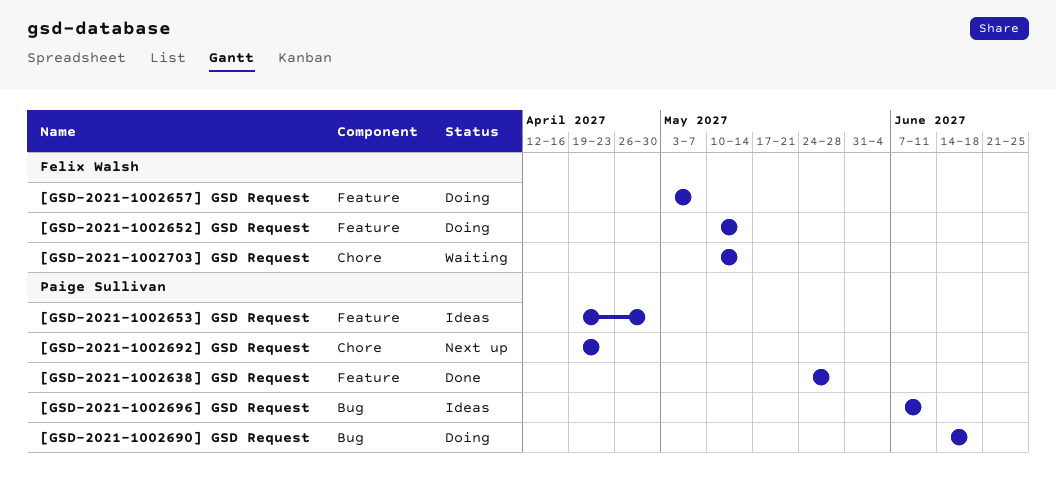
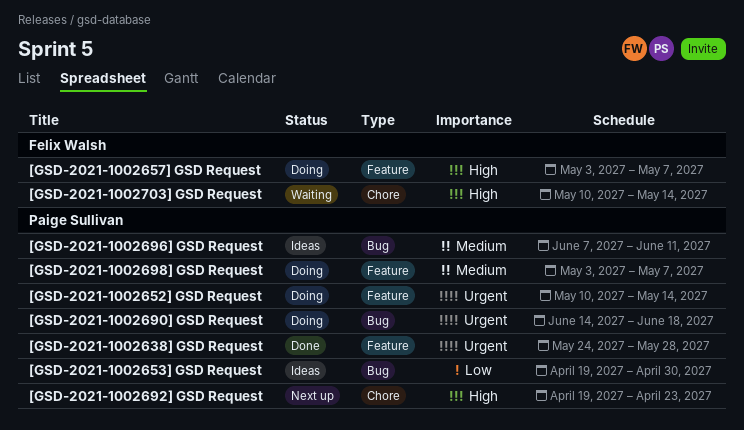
[GSD-2021-1002652] GSD Request, owner: Felix Walsh -> Paige Sullivan
[GSD-2021-1002653] GSD Request, label: Feature -> Bug
[GSD-2021-1002698] GSD Request: none -> present

